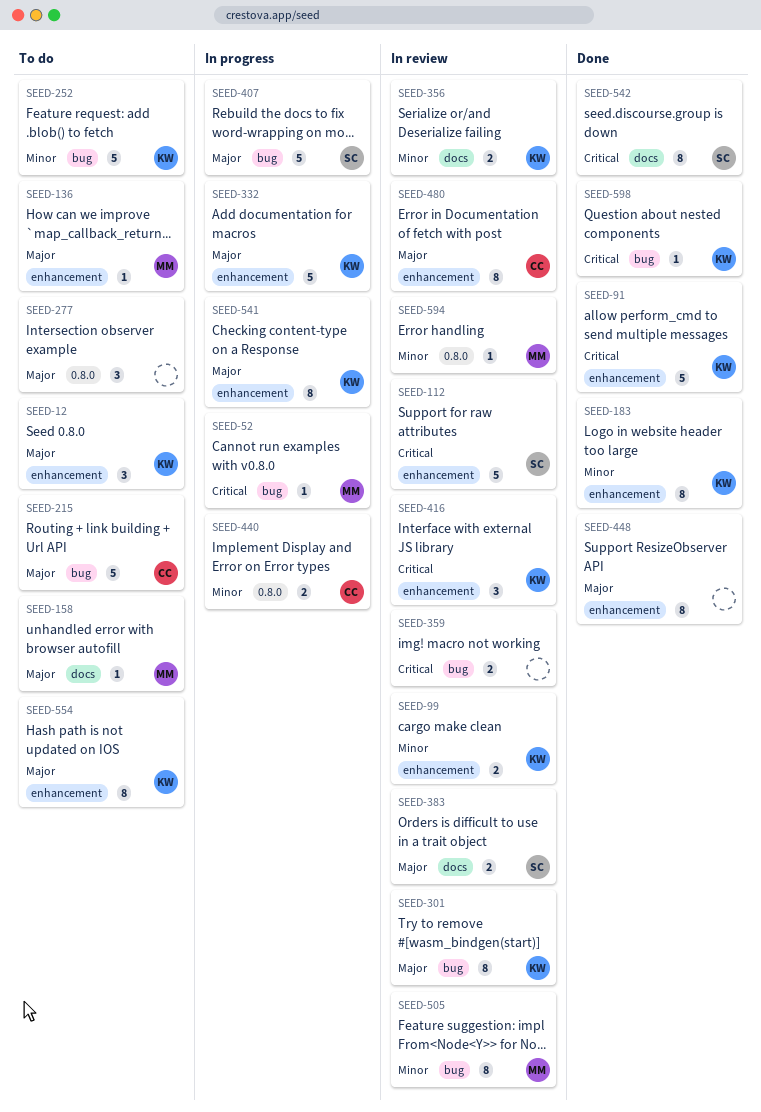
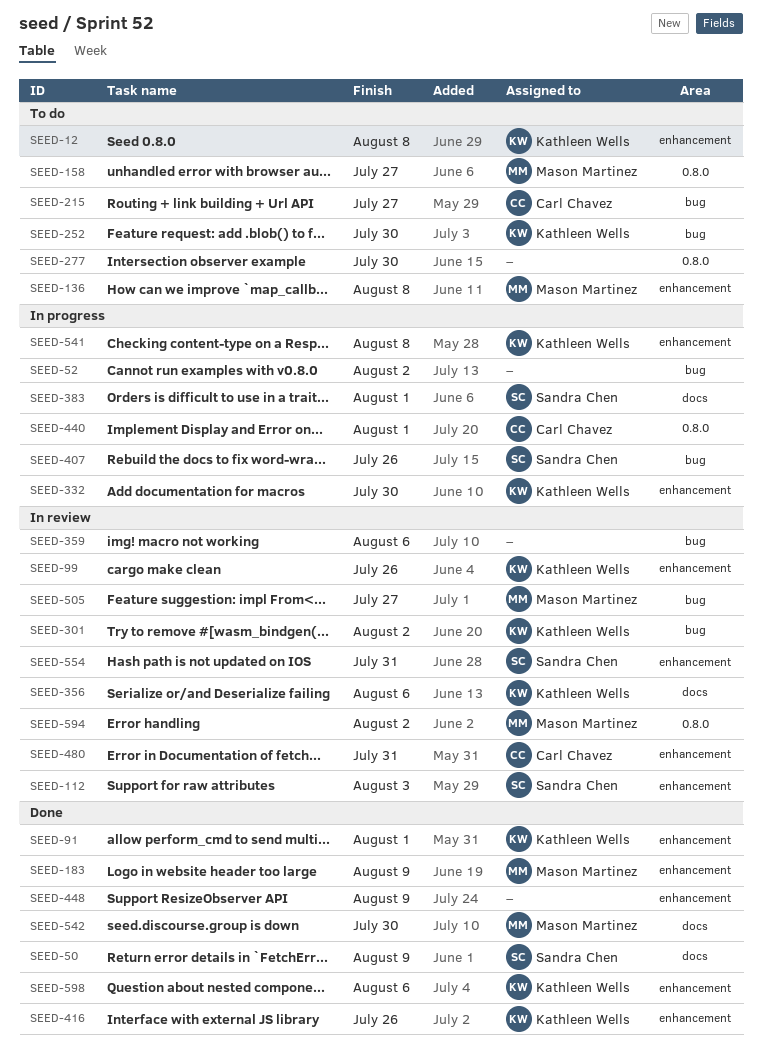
SEED-50: none -> present
SEED-52, owner: Mason Martinez -> none
SEED-158, label: docs -> 0.8.0
SEED-183, owner: Kathleen Wells -> Mason Martinez
SEED-383, status: In review -> In progress
SEED-416, status: In review -> Done
SEED-542, owner: Sandra Chen -> Mason Martinez
SEED-554, status: To do -> In review
SEED-554, owner: Kathleen Wells -> Sandra Chen
SEED-598, label: bug -> enhancement

